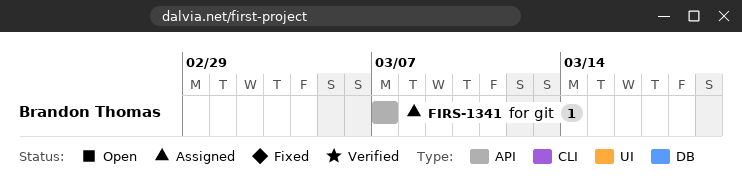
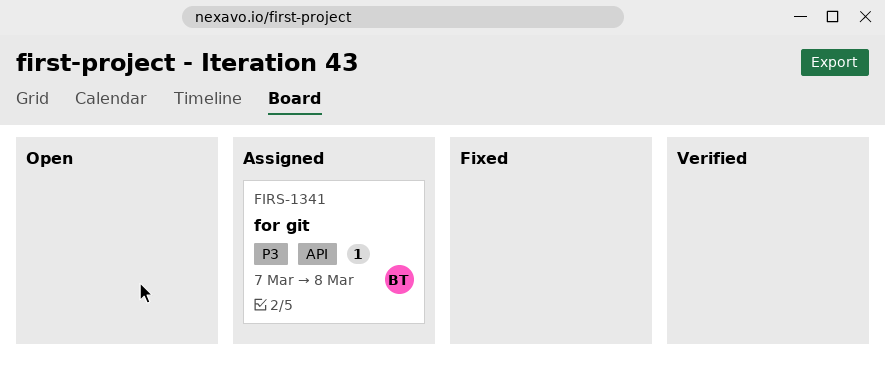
FIRS-1341, due: Mar 7 -> Mar 8

